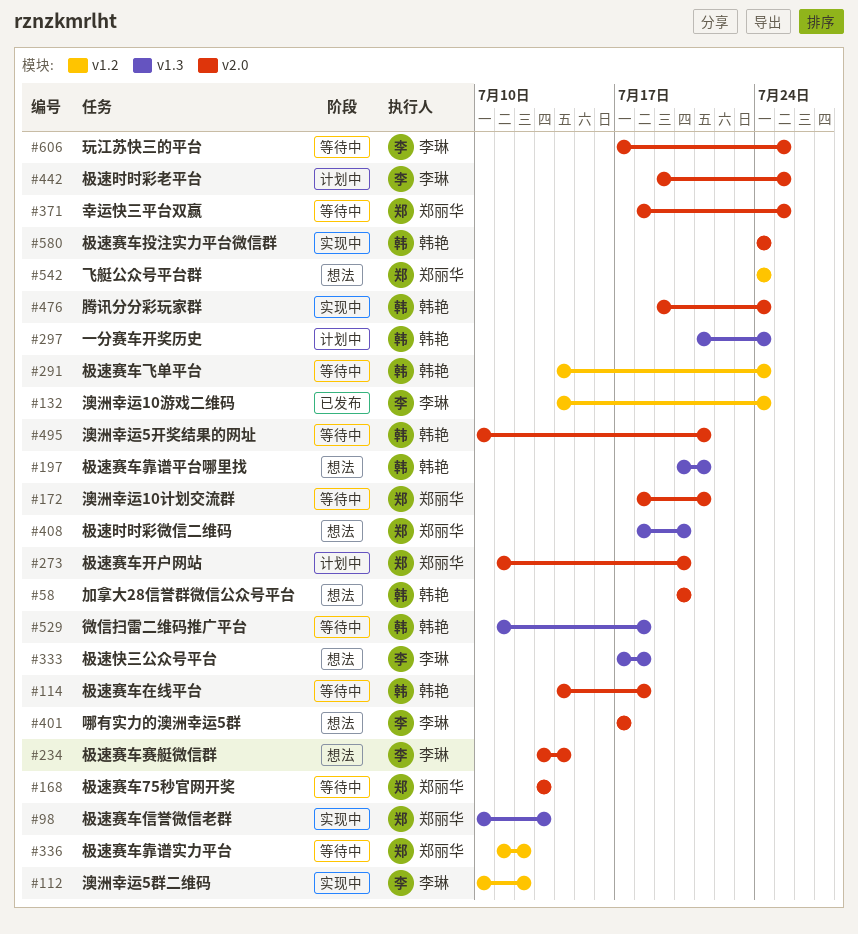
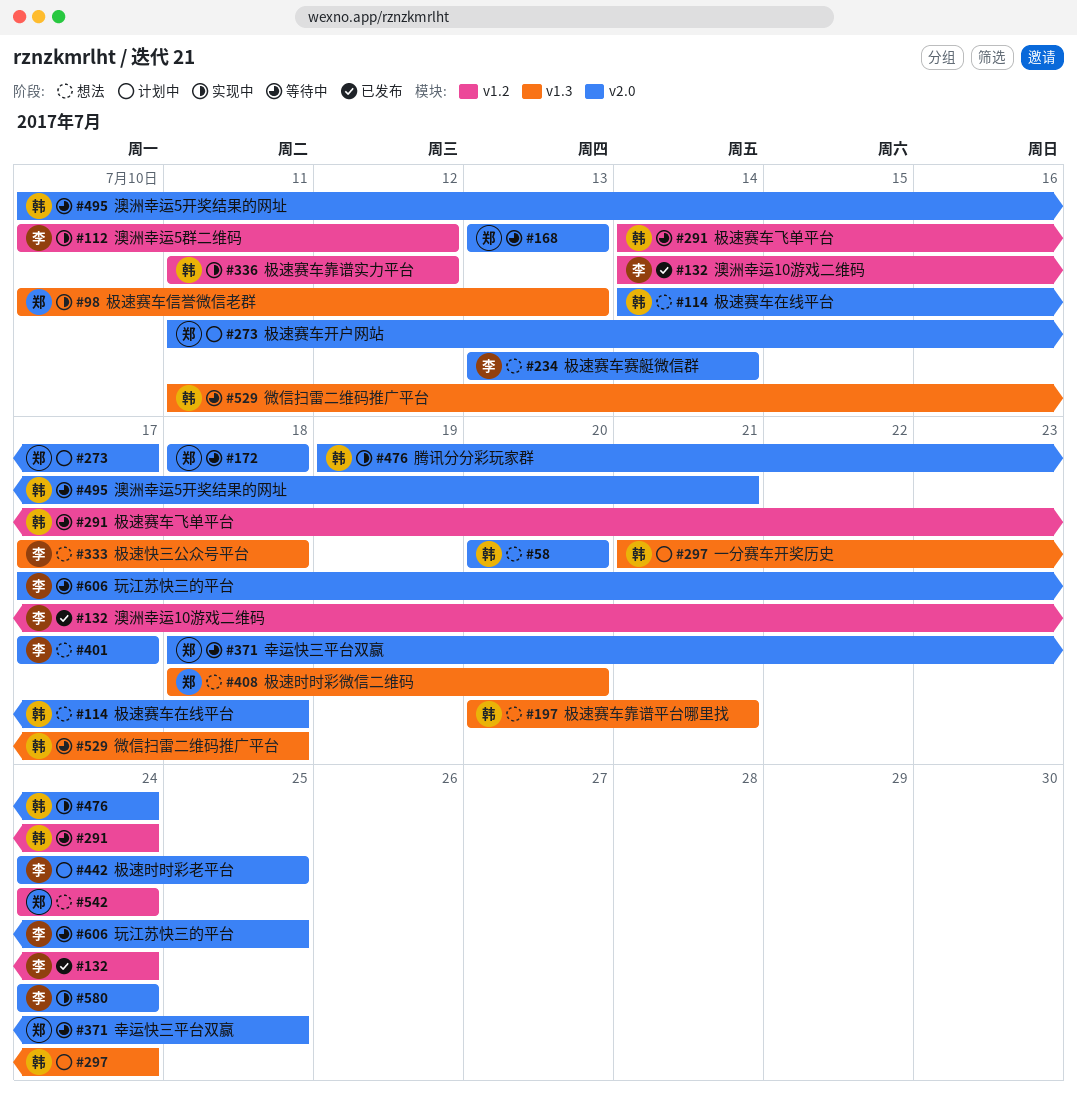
#114, status: 等待中 -> 想法
#172, due: Jul 21 -> Jul 18
#273, due: Jul 20 -> Jul 17
#336, status: 等待中 -> 实现中
#336, owner: 郑丽华 -> 韩艳
#442, start: Jul 19 -> Jul 24
#580, owner: 韩艳 -> 李琳

